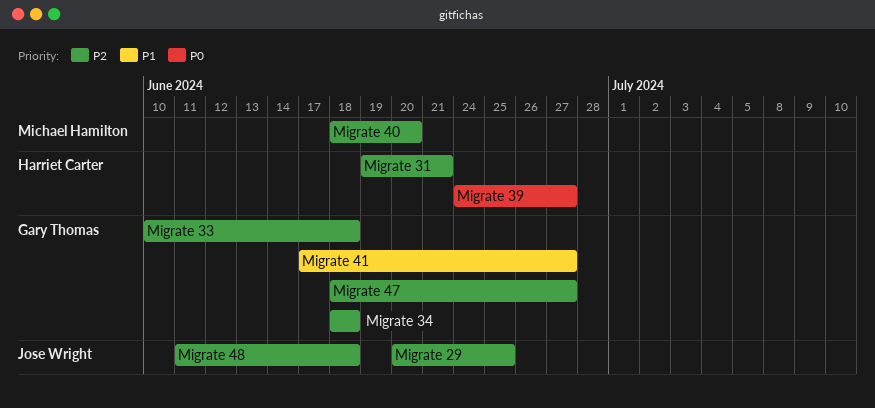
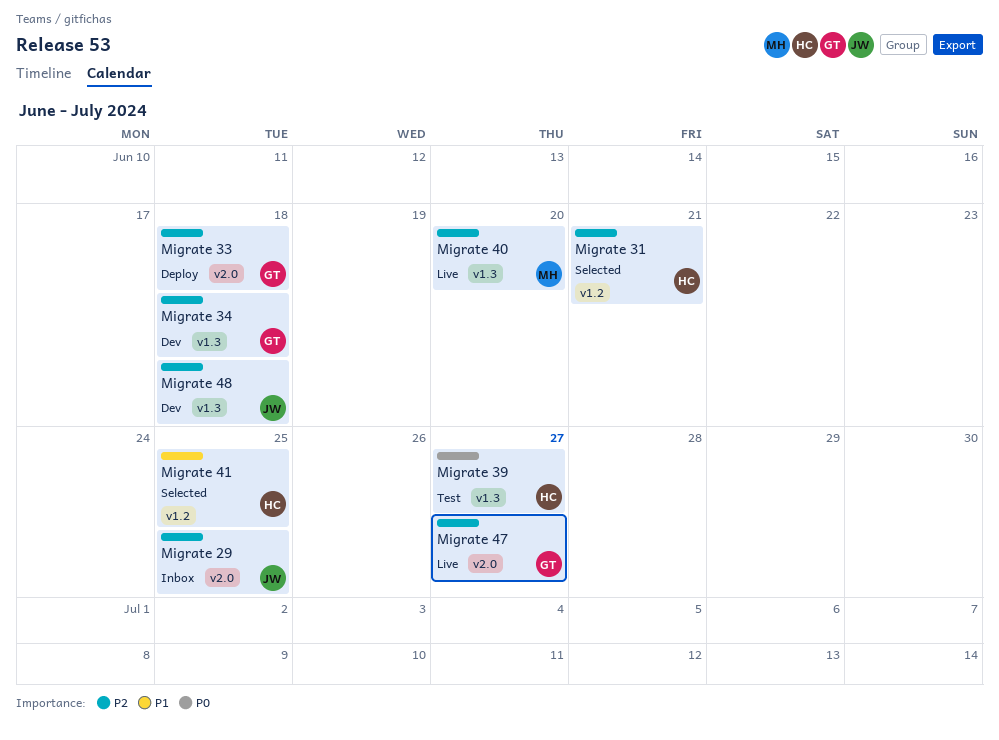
Migrate 41, owner: Gary Thomas -> Harriet Carter
Migrate 41, due: Jun 27 -> Jun 25

